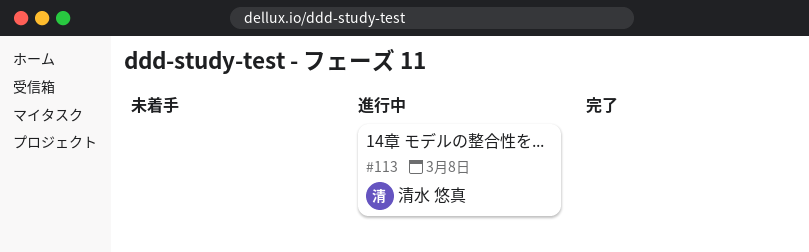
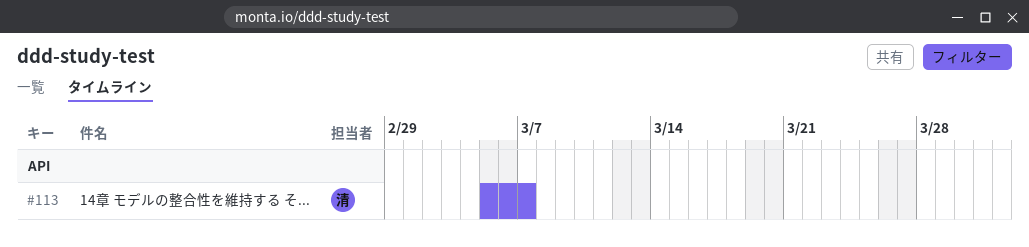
#113, due: Mar 8 -> Mar 7

